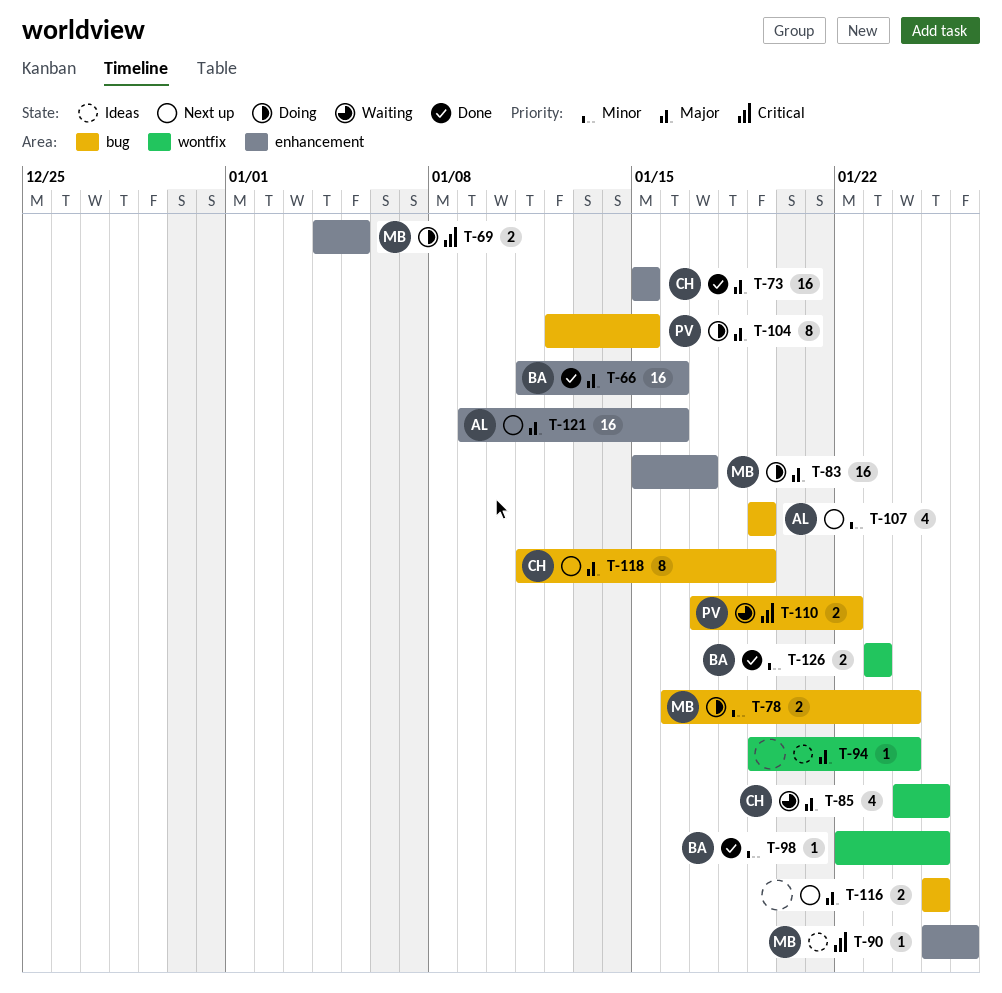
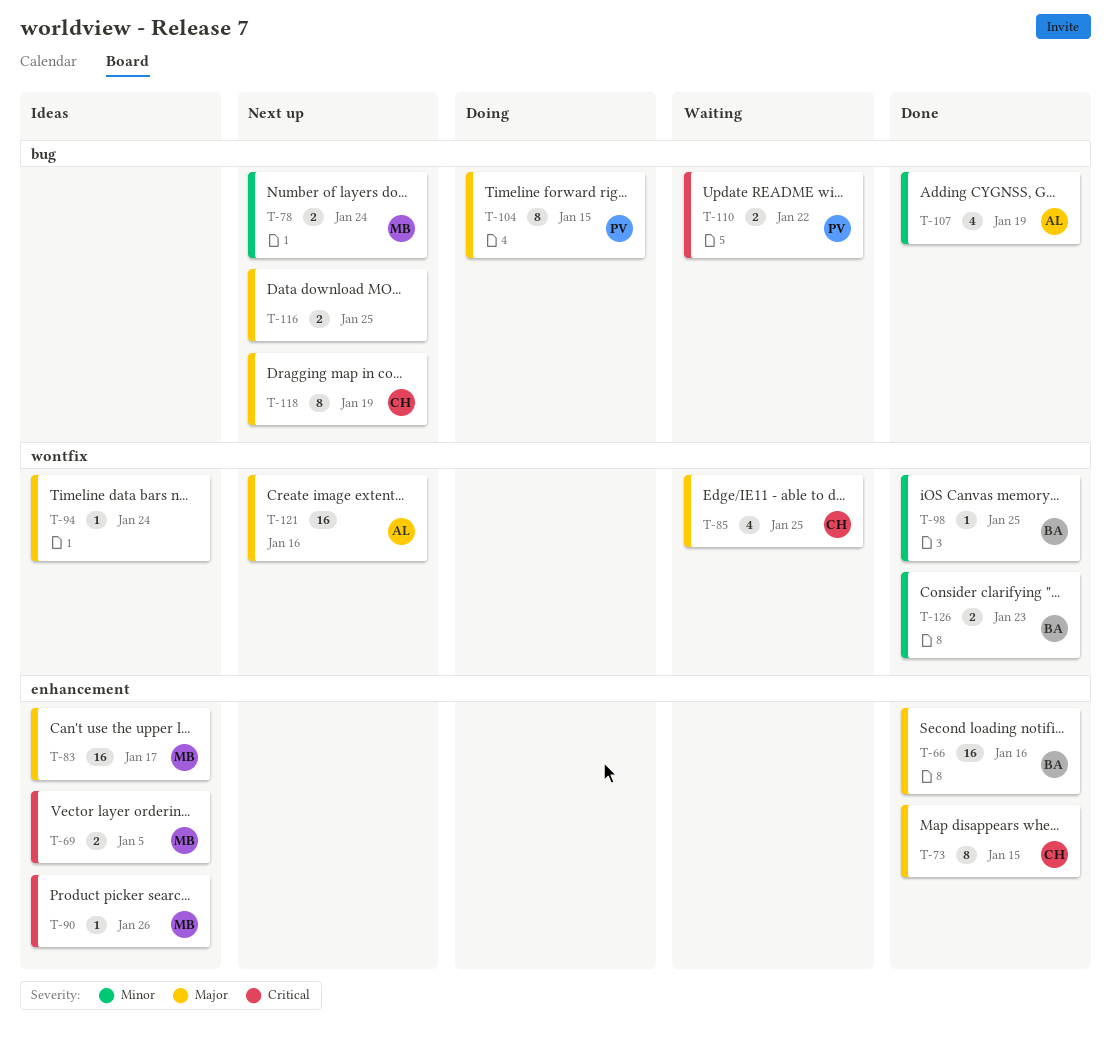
T-69, status: Doing -> Ideas
T-73, estimate: 16 -> 8
T-78, status: Doing -> Next up
T-83, status: Doing -> Ideas
T-107, status: Next up -> Done
T-121, label: enhancement -> wontfix

